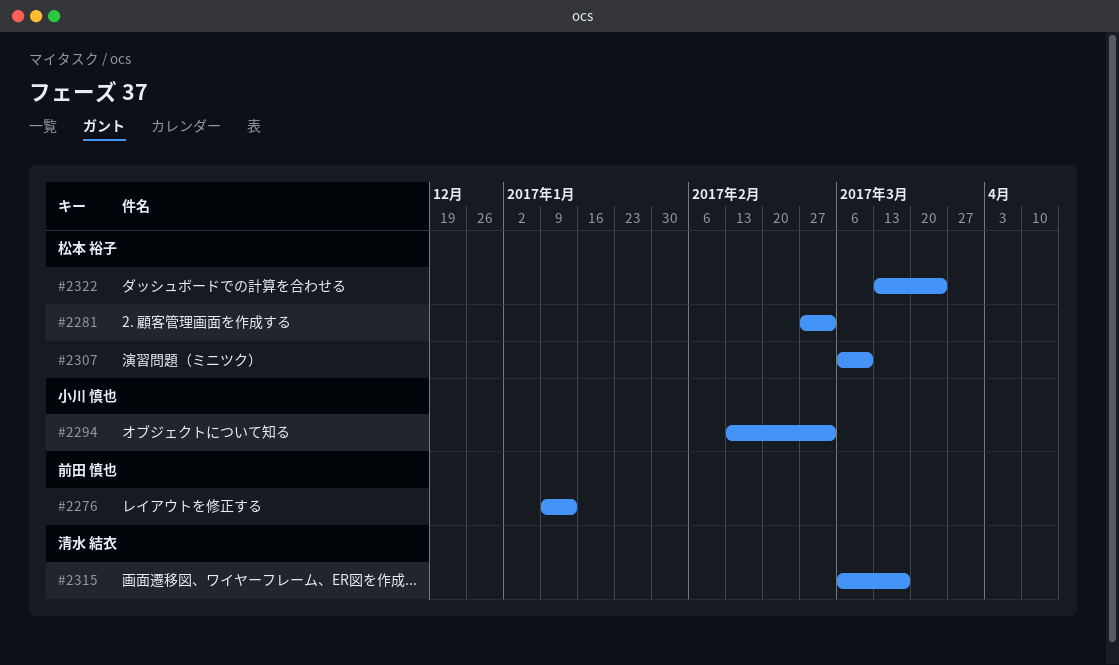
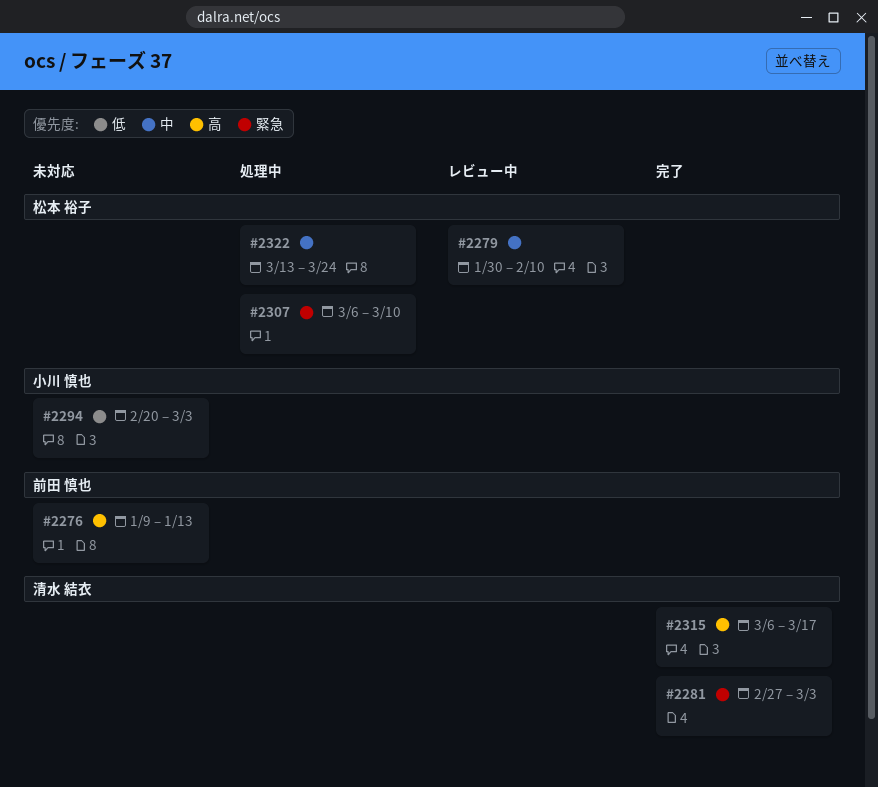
#2279: none -> present
#2281, owner: 松本 裕子 -> 清水 結衣
#2294, start: Feb 13 -> Feb 20

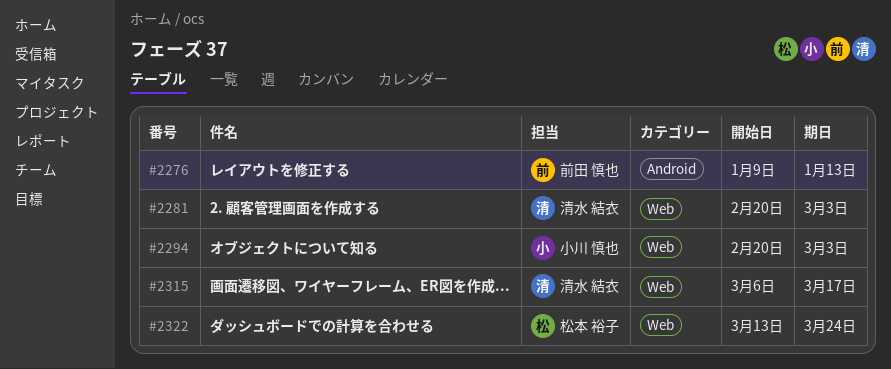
#2279: present -> none
#2281, start: Feb 27 -> Feb 20
#2307: present -> none

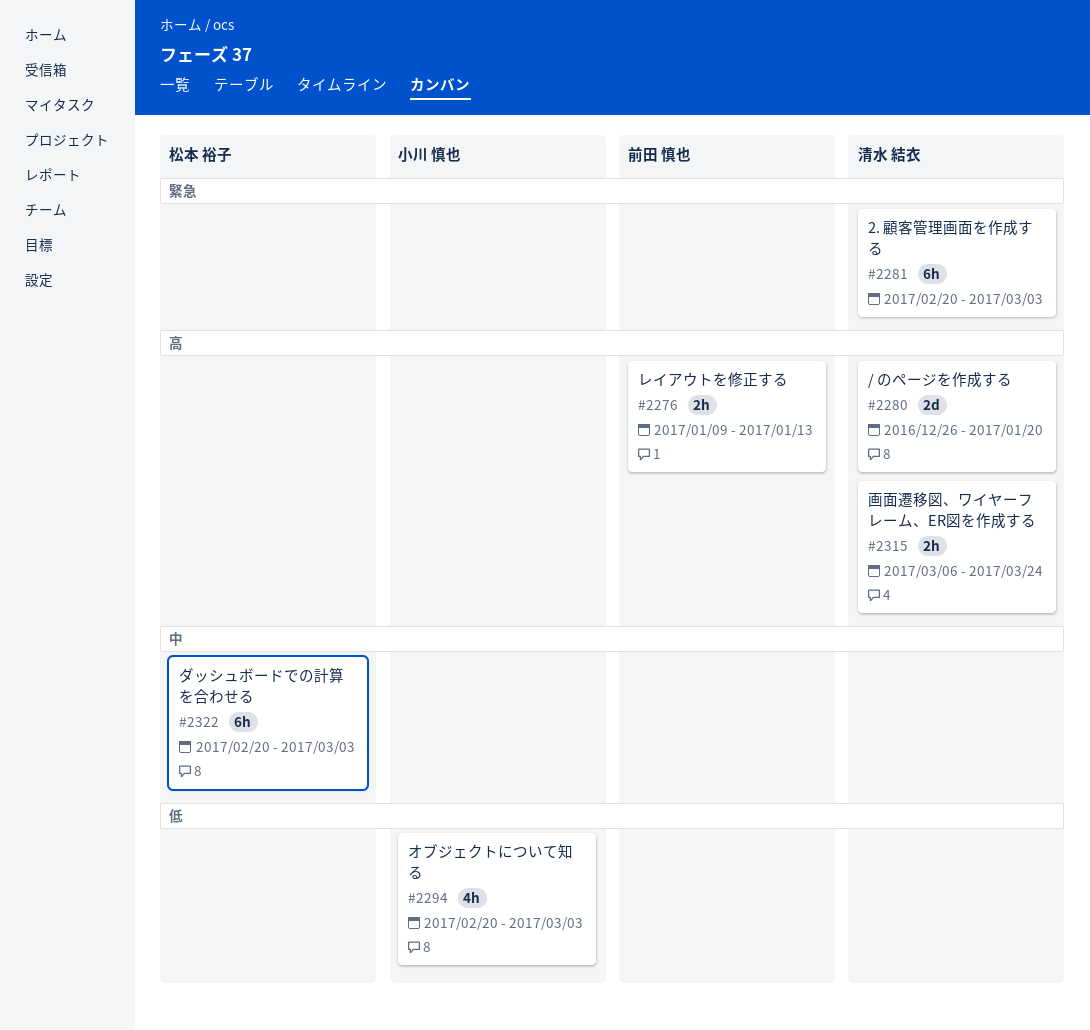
#2280: none -> present
#2315, due: Mar 17 -> Mar 24
#2322, start: Mar 13 -> Feb 20
#2322, due: Mar 24 -> Mar 3

